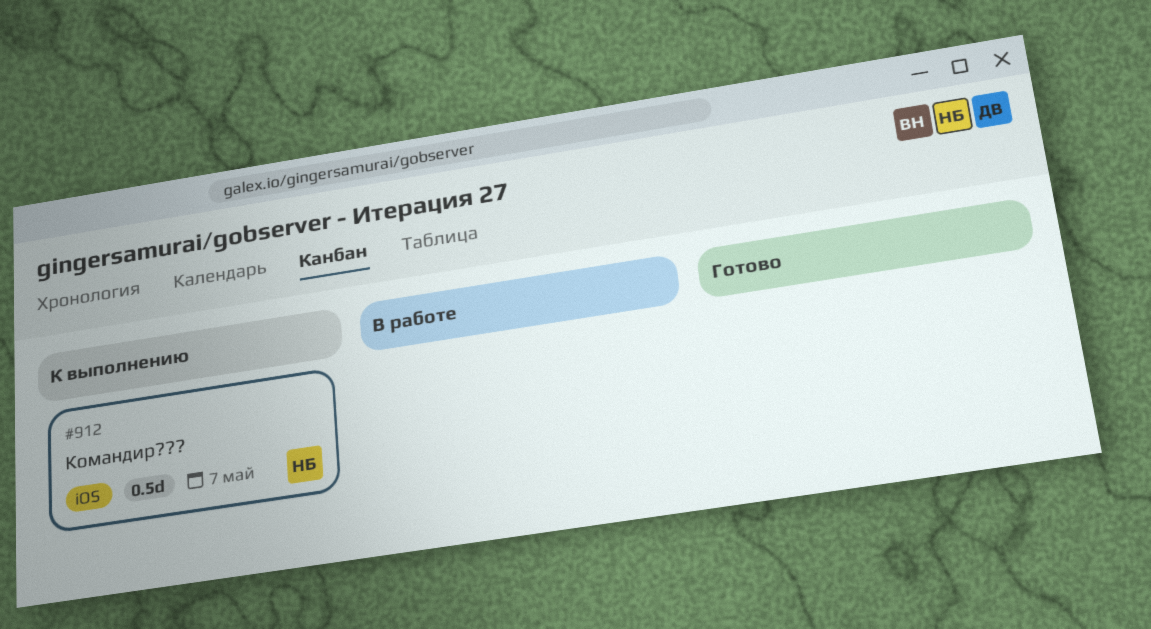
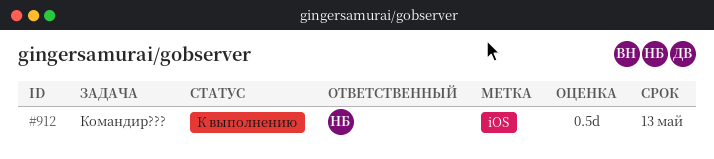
#912, due: May 7 -> May 13

